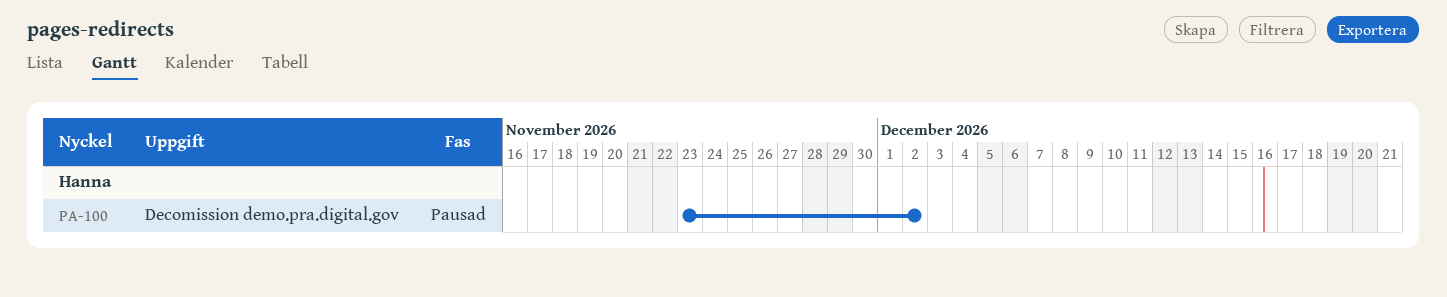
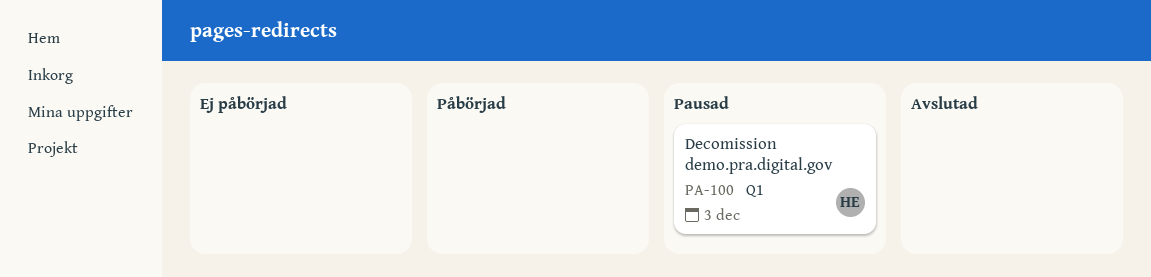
PA-100, due: Dec 2 -> Dec 3

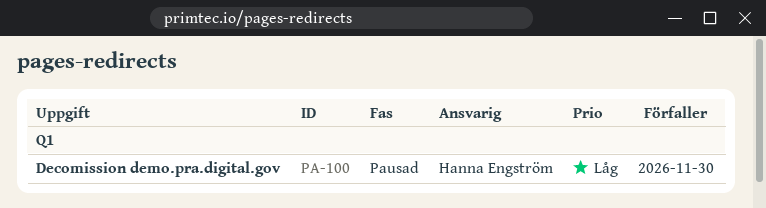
PA-100, due: Dec 3 -> Nov 30

